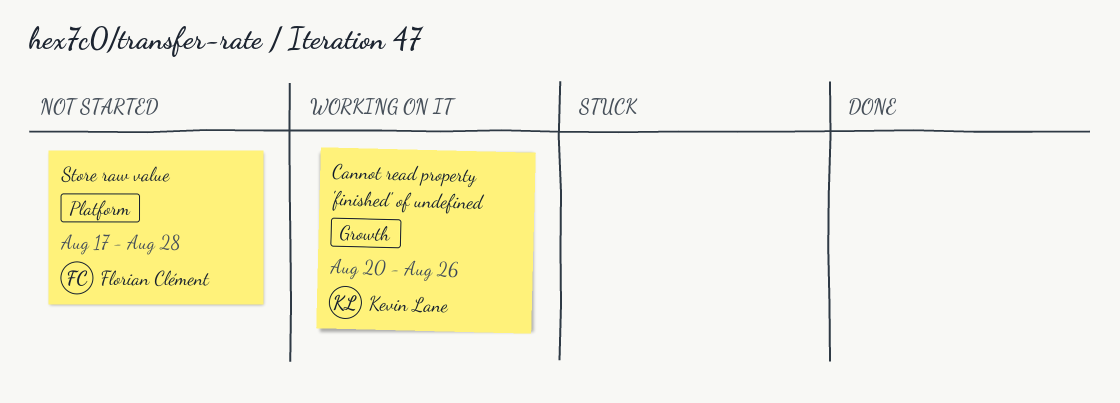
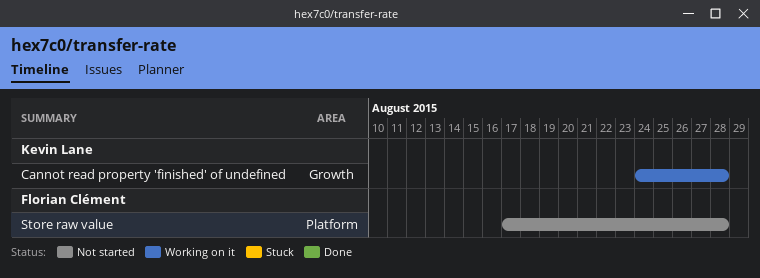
Cannot read property 'finished' of undefined, start: Aug 20 -> Aug 24
Cannot read property 'finished' of undefined, due: Aug 26 -> Aug 28

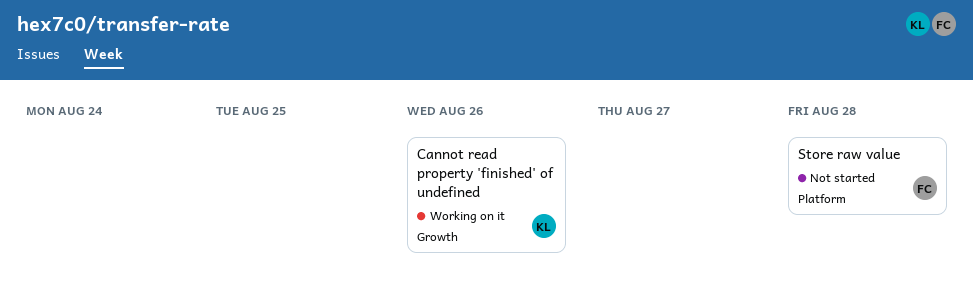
Cannot read property 'finished' of undefined, due: Aug 28 -> Aug 26

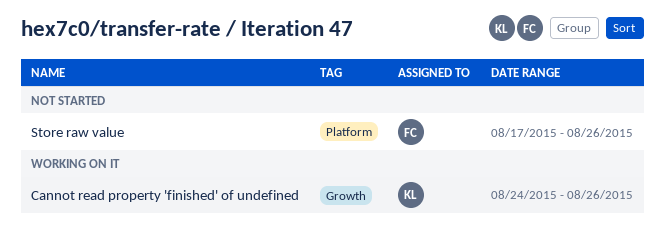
Store raw value, due: Aug 28 -> Aug 26

